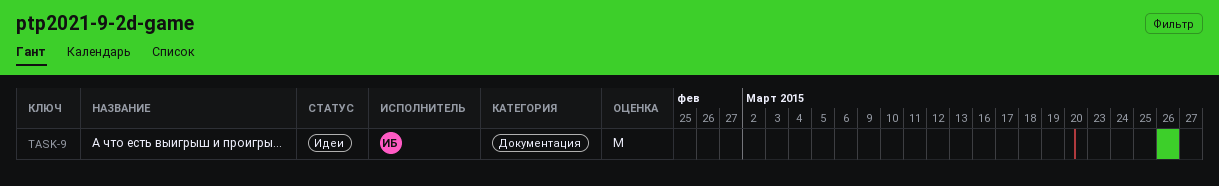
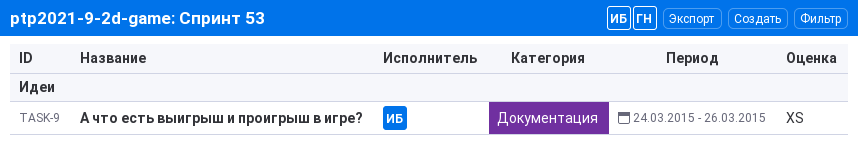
TASK-9, estimate: M -> XS
TASK-9, start: Mar 26 -> Mar 24

